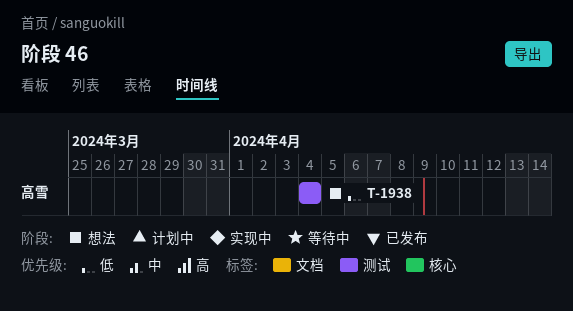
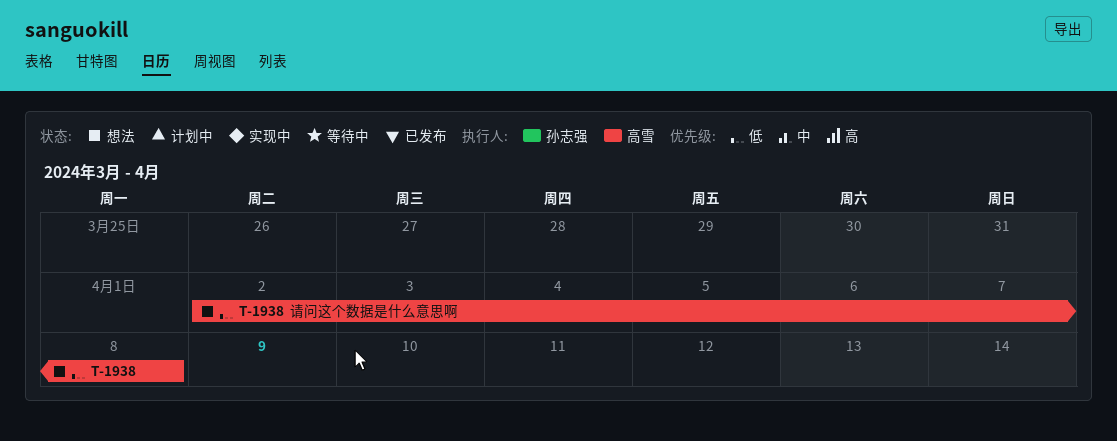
T-1938, start: Apr 4 -> Apr 2
T-1938, due: Apr 4 -> Apr 8

